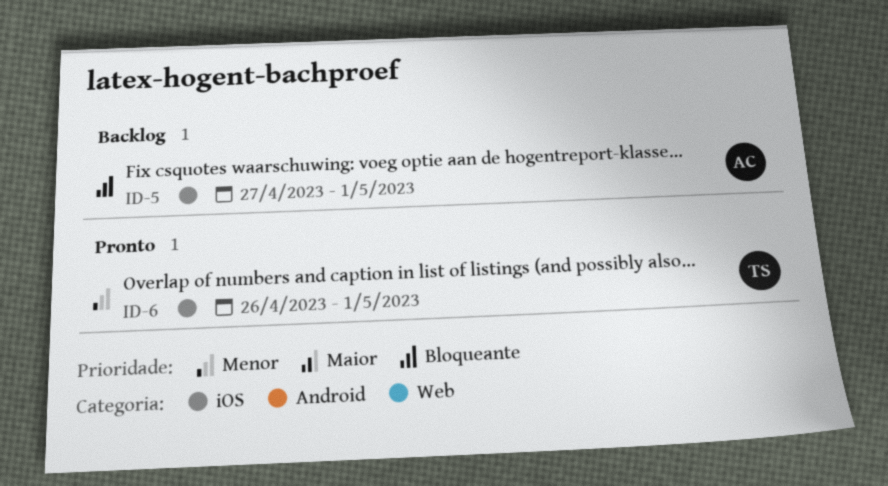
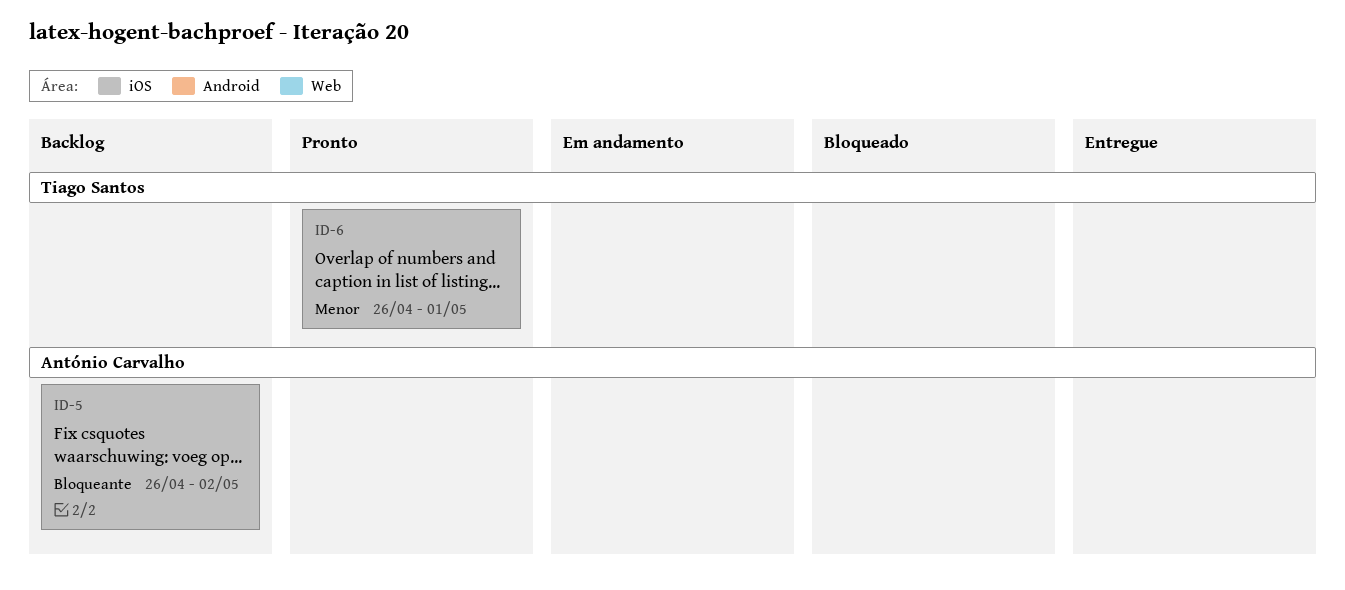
ID-5, start: Apr 27 -> Apr 26
ID-5, due: May 1 -> May 2

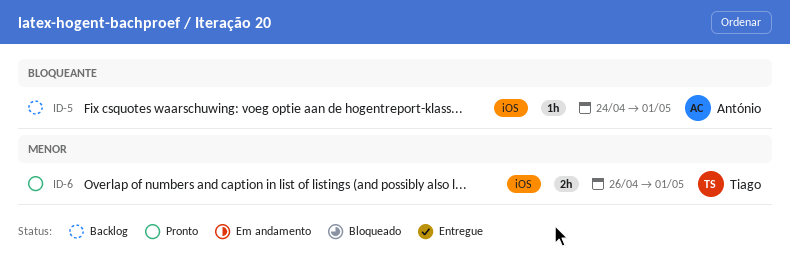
ID-5, start: Apr 26 -> Apr 24
ID-5, due: May 2 -> May 1

